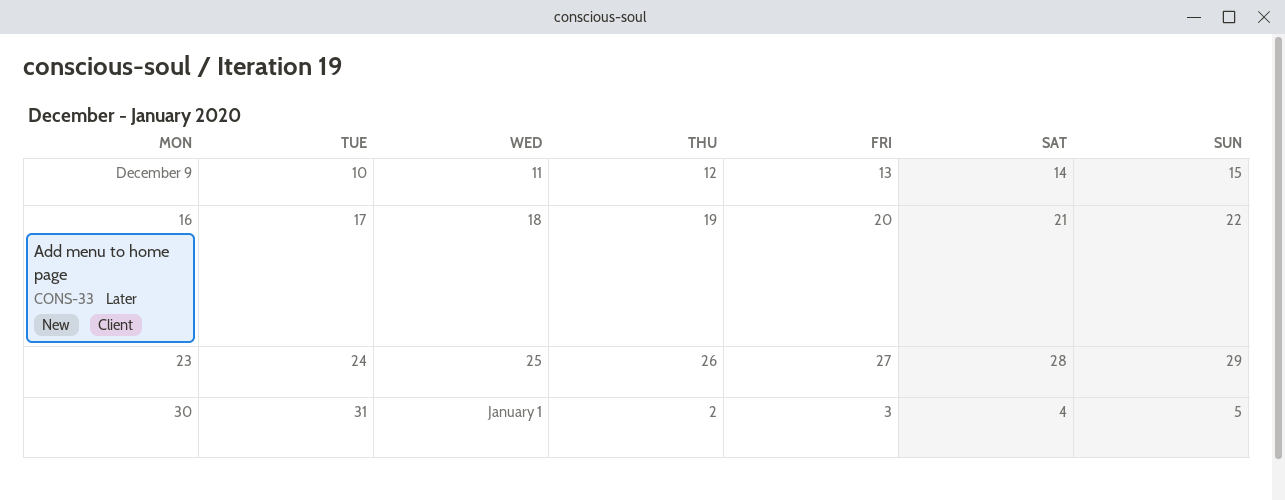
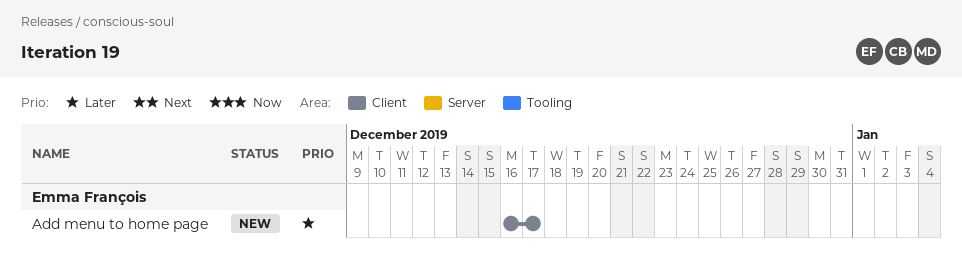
Add menu to home page, due: Dec 16 -> Dec 17

